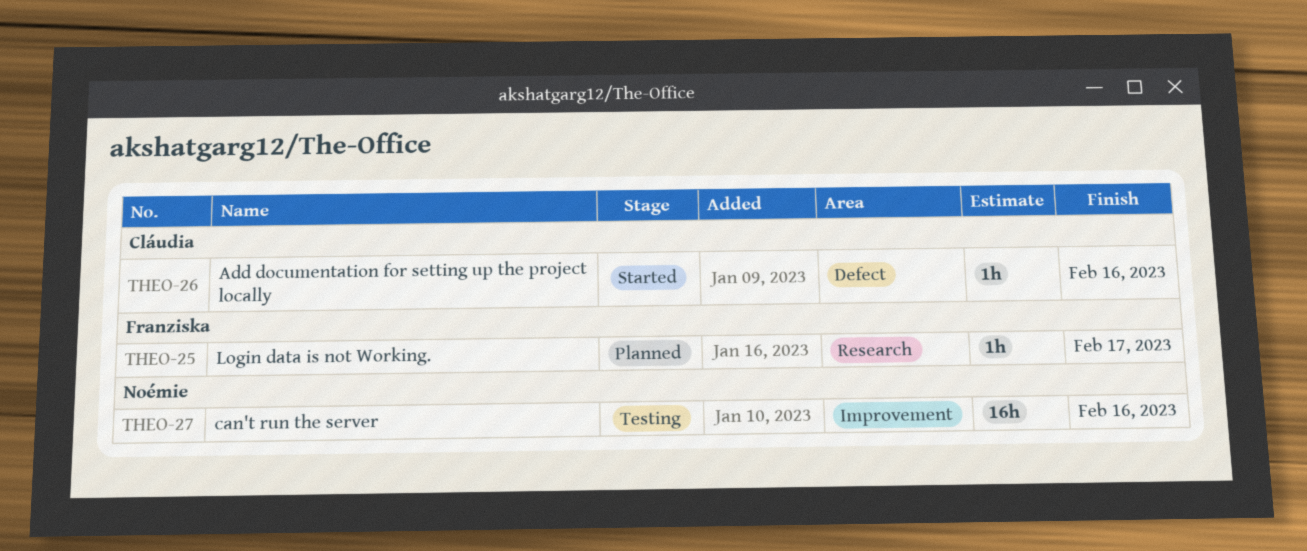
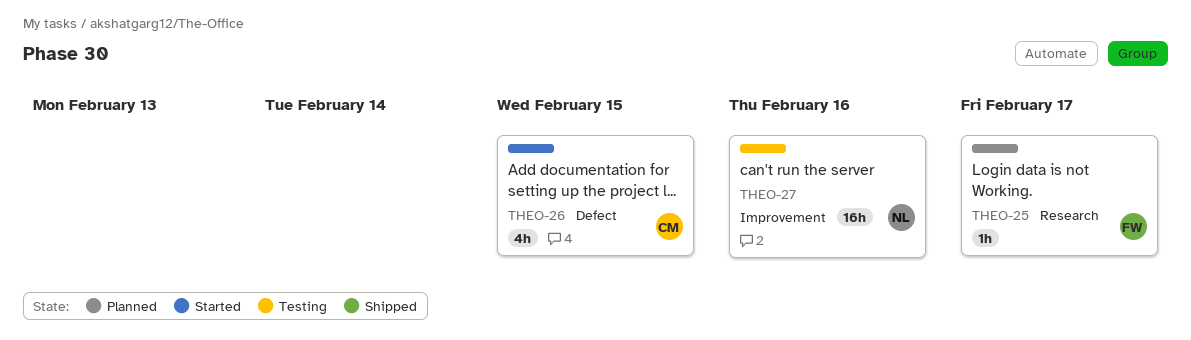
THEO-26, estimate: 1h -> 4h
THEO-26, due: Feb 16 -> Feb 15

